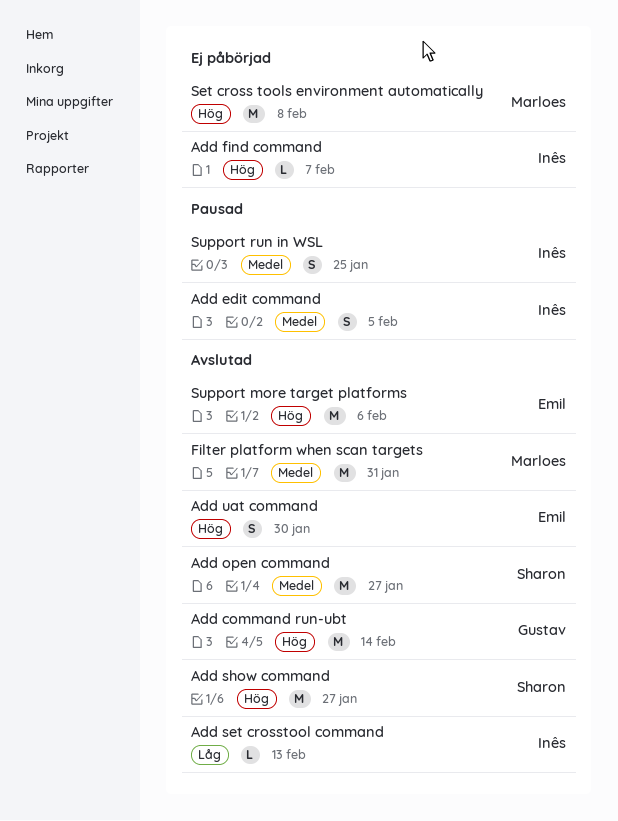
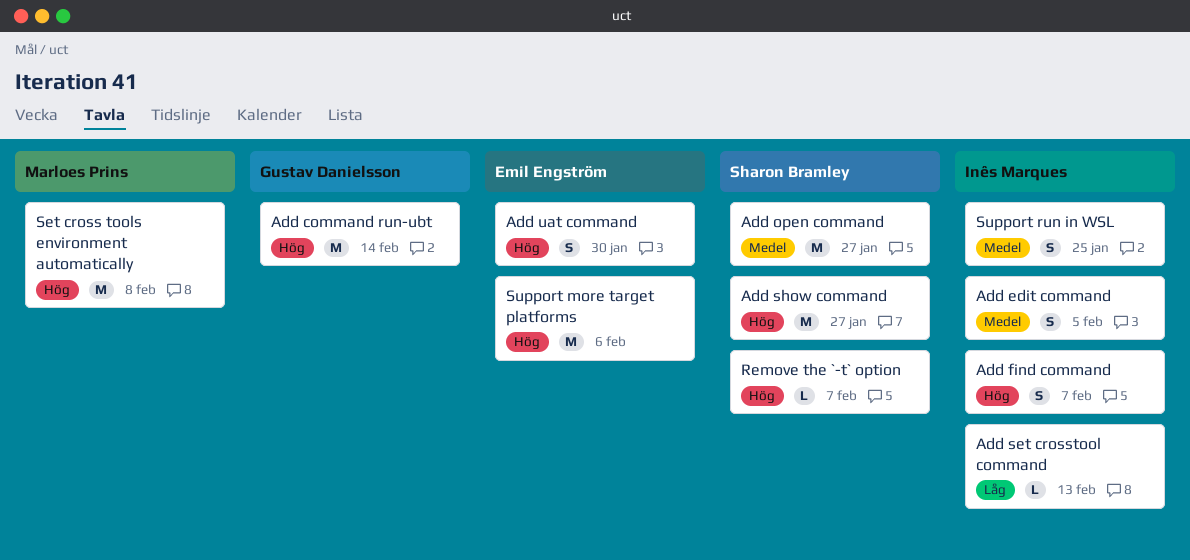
Add find command, estimate: L -> S
Filter platform when scan targets: present -> none
Remove the `-t` option: none -> present

